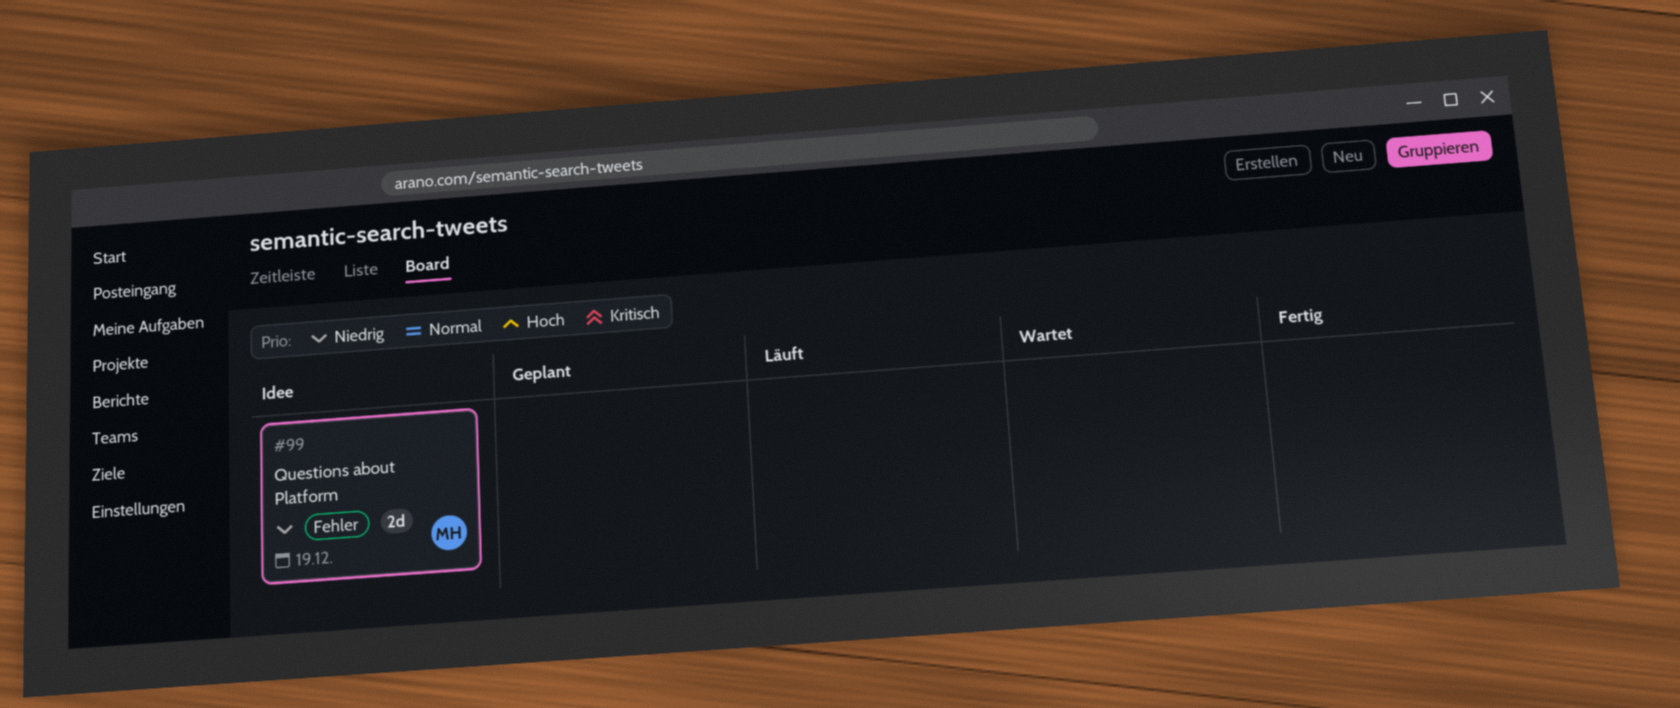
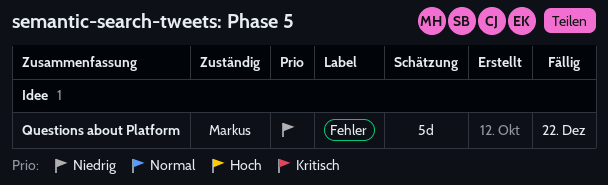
Questions about Platform, estimate: 2d -> 5d
Questions about Platform, due: Dec 19 -> Dec 22

